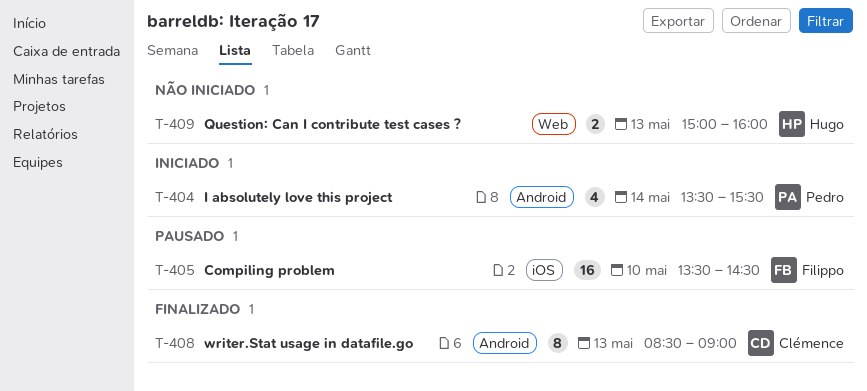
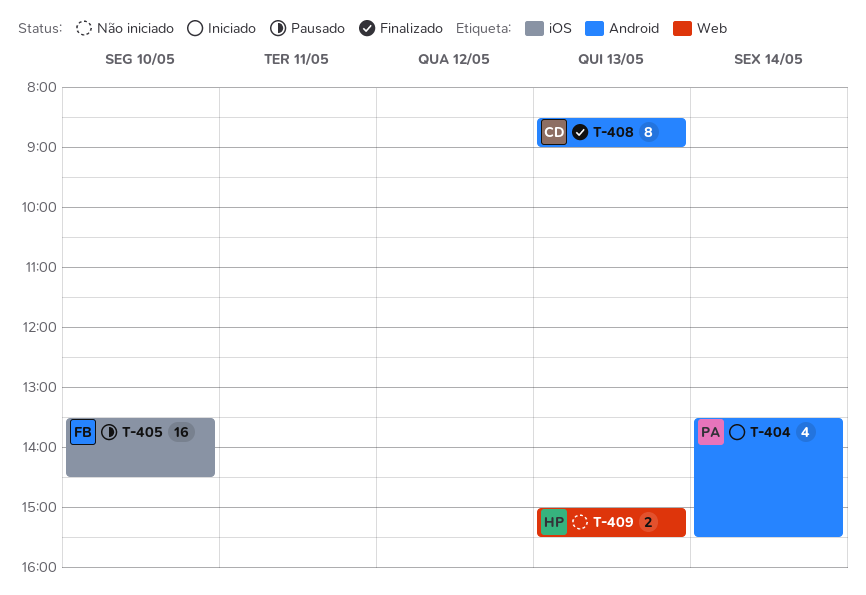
T-409, ends: 16:00 -> 15:30

